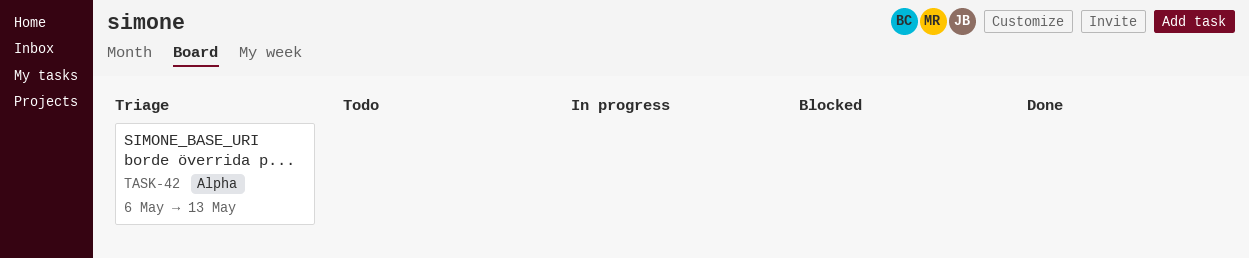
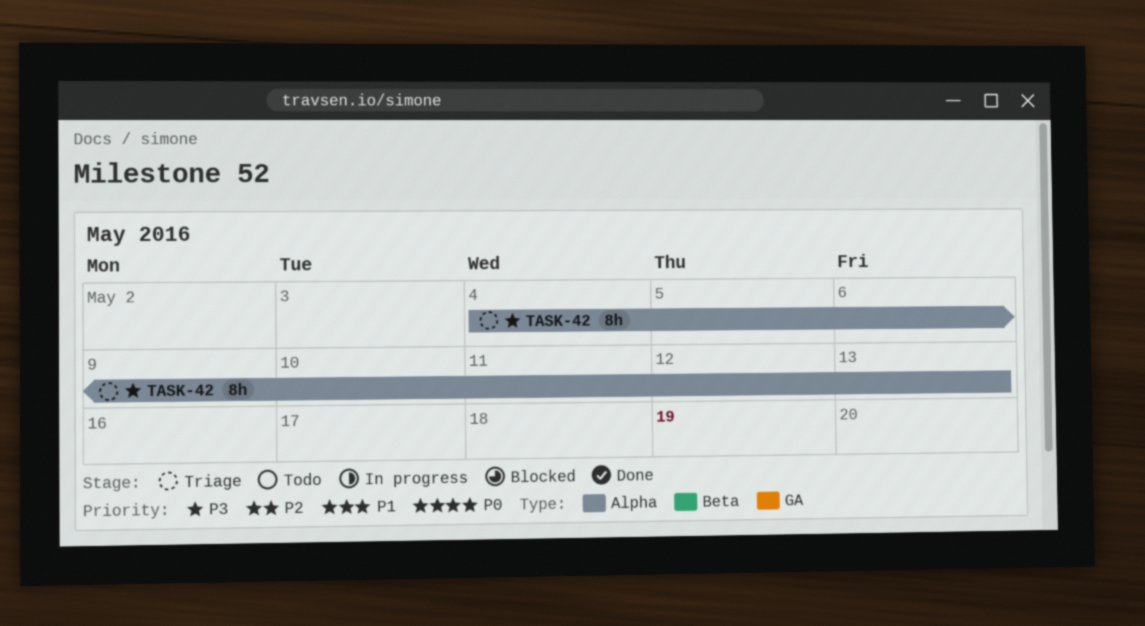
TASK-42, start: May 6 -> May 4

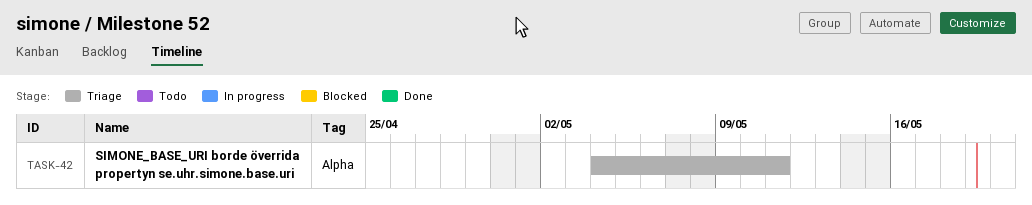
TASK-42, due: May 13 -> May 11

